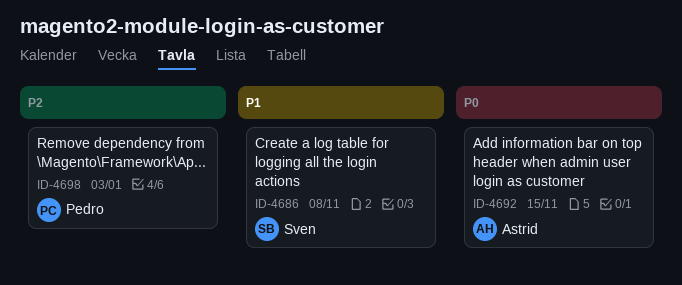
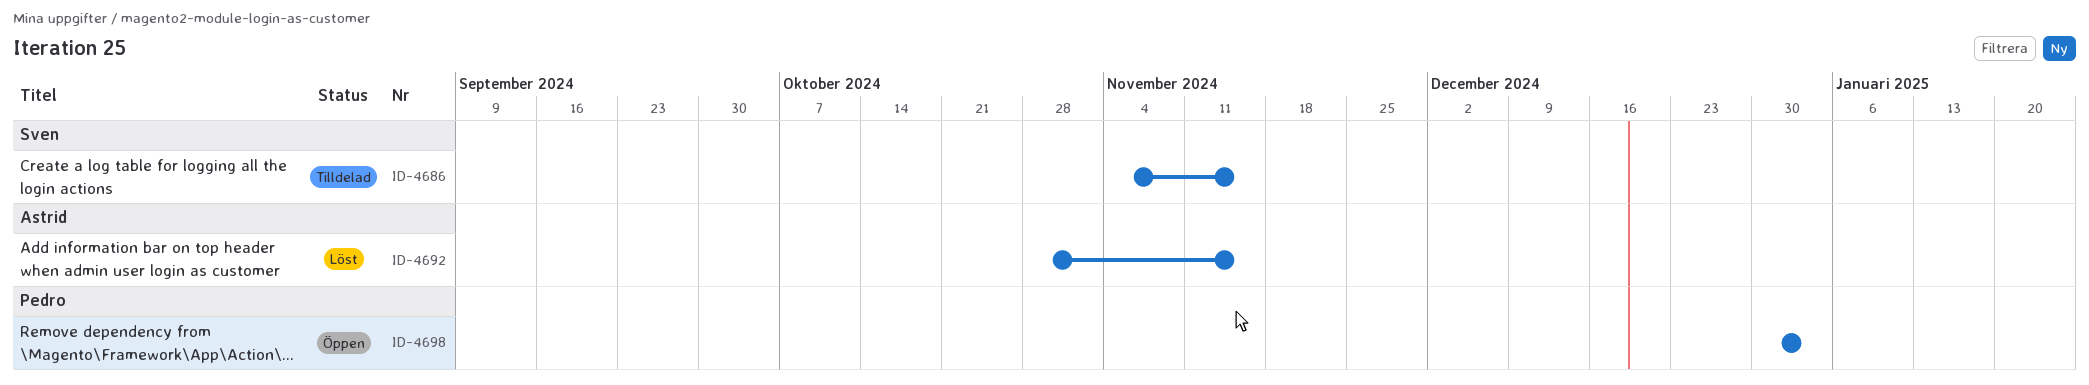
ID-4686, due: Nov 8 -> Nov 15

